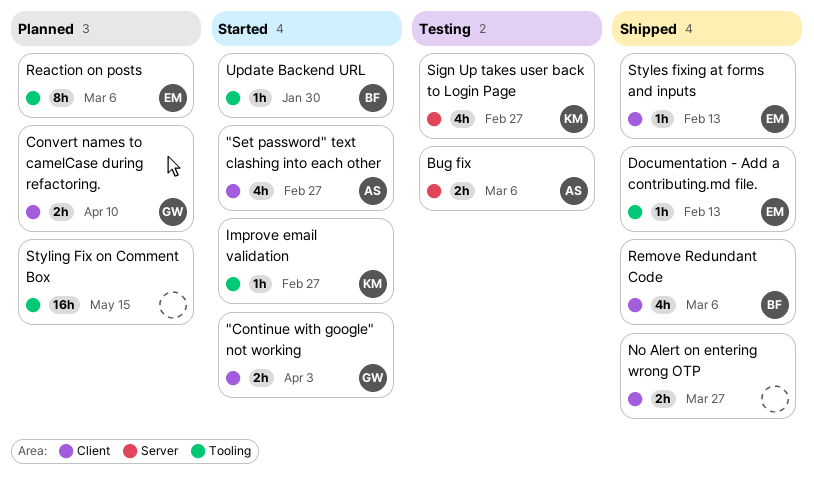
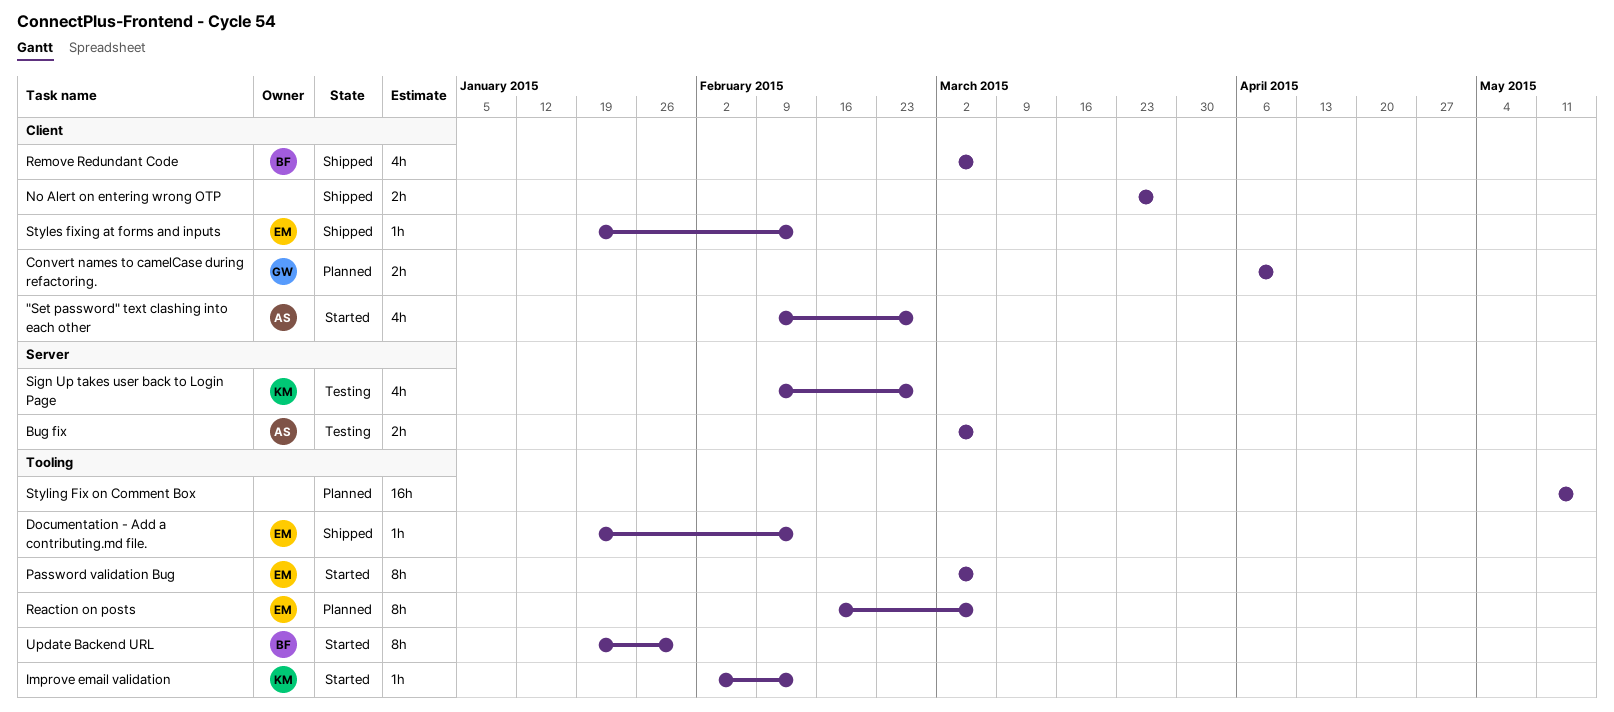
"Continue with google" not working: present -> none
Improve email validation, due: Feb 27 -> Feb 13
Password validation Bug: none -> present
Update Backend URL, estimate: 1h -> 8h

